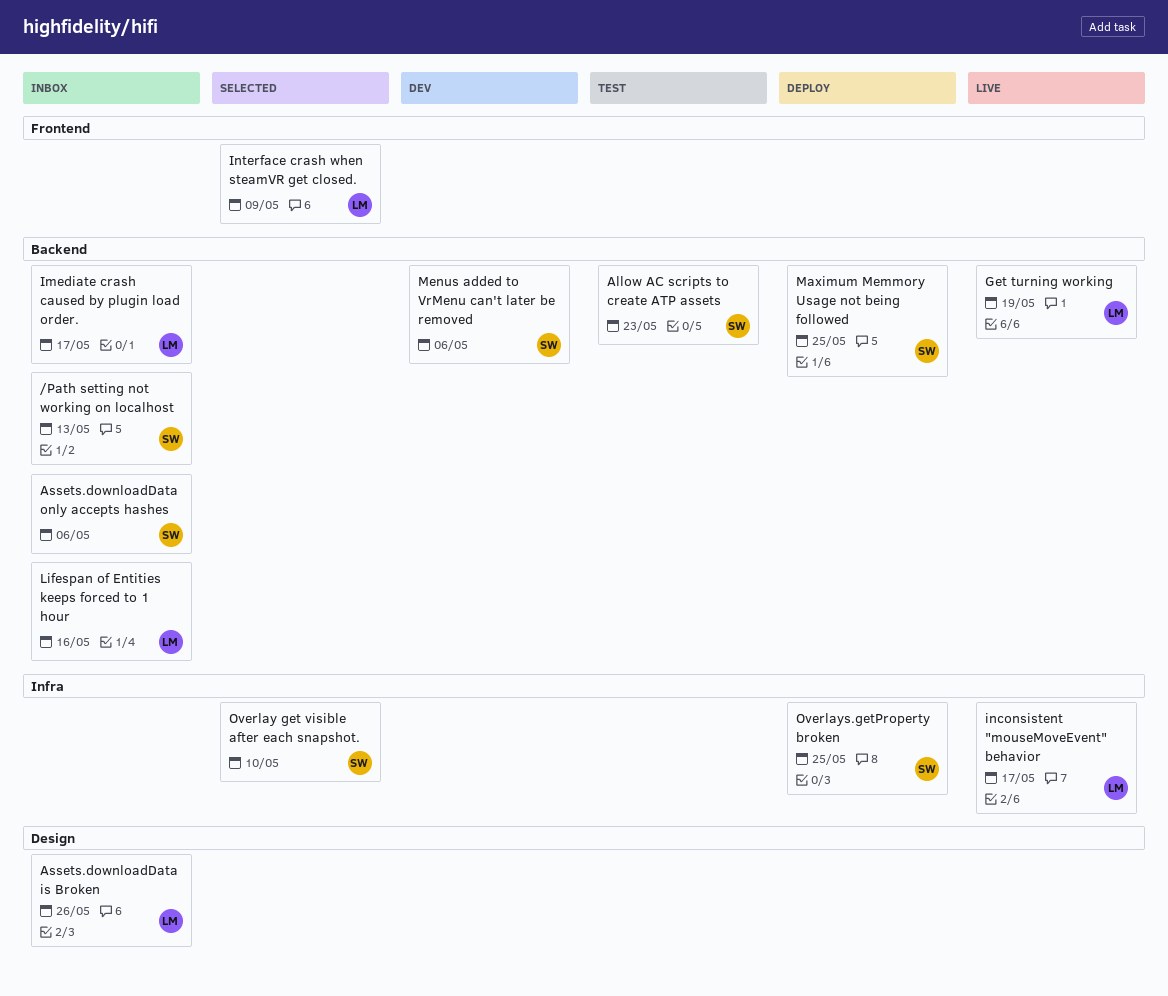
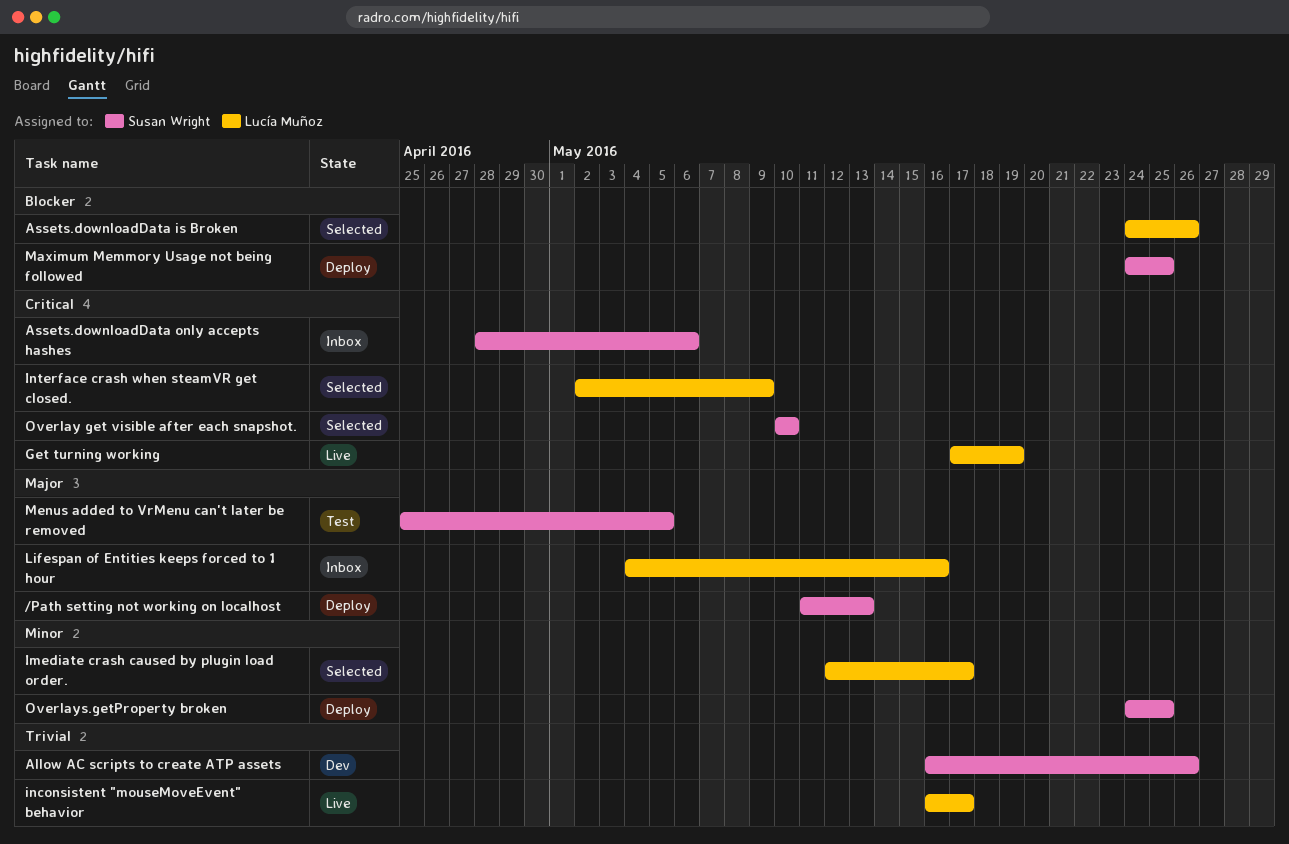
/Path setting not working on localhost, status: Inbox -> Deploy
Allow AC scripts to create ATP assets, status: Test -> Dev
Allow AC scripts to create ATP assets, due: May 23 -> May 26
Assets.downloadData is Broken, status: Inbox -> Selected
Imediate crash caused by plugin load order., status: Inbox -> Selected
Menus added to VrMenu can't later be removed, status: Dev -> Test
Menus added to VrMenu can't later be removed, due: May 6 -> May 5

